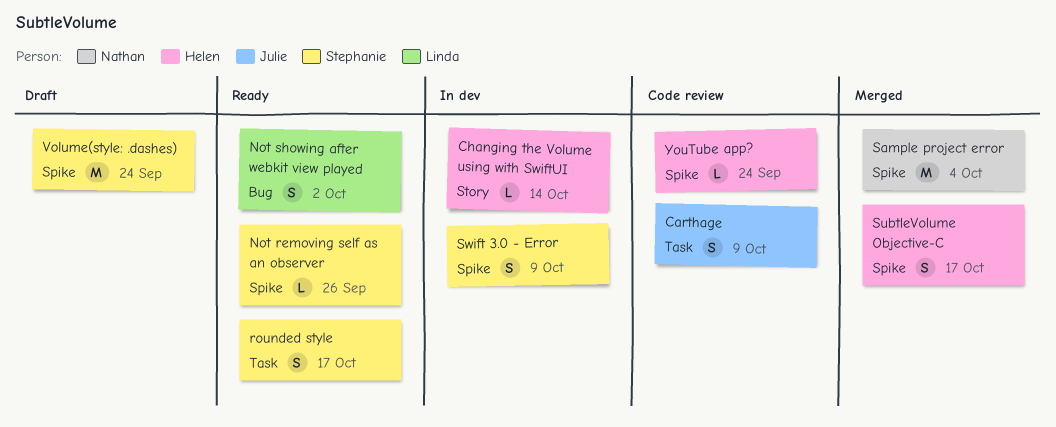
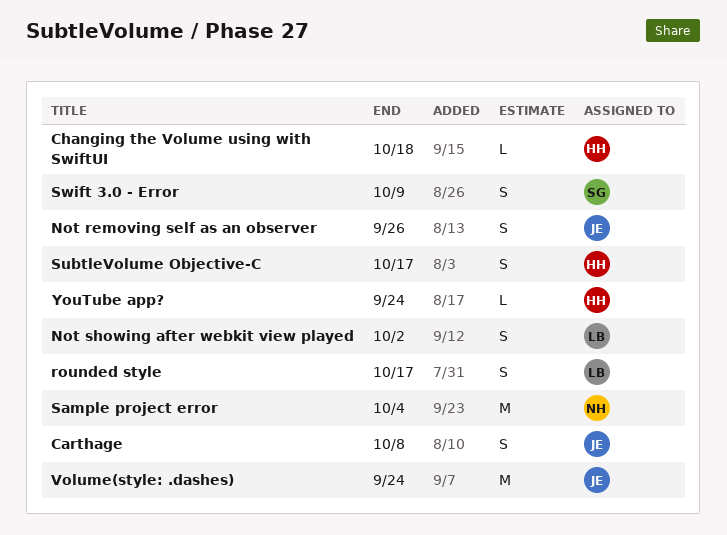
Carthage, due: Oct 9 -> Oct 8
Changing the Volume using with SwiftUI, due: Oct 14 -> Oct 18
Not removing self as an observer, owner: Stephanie -> Julie
Not removing self as an observer, estimate: L -> S
rounded style, owner: Stephanie -> Linda
Volume(style: .dashes), owner: Stephanie -> Julie

